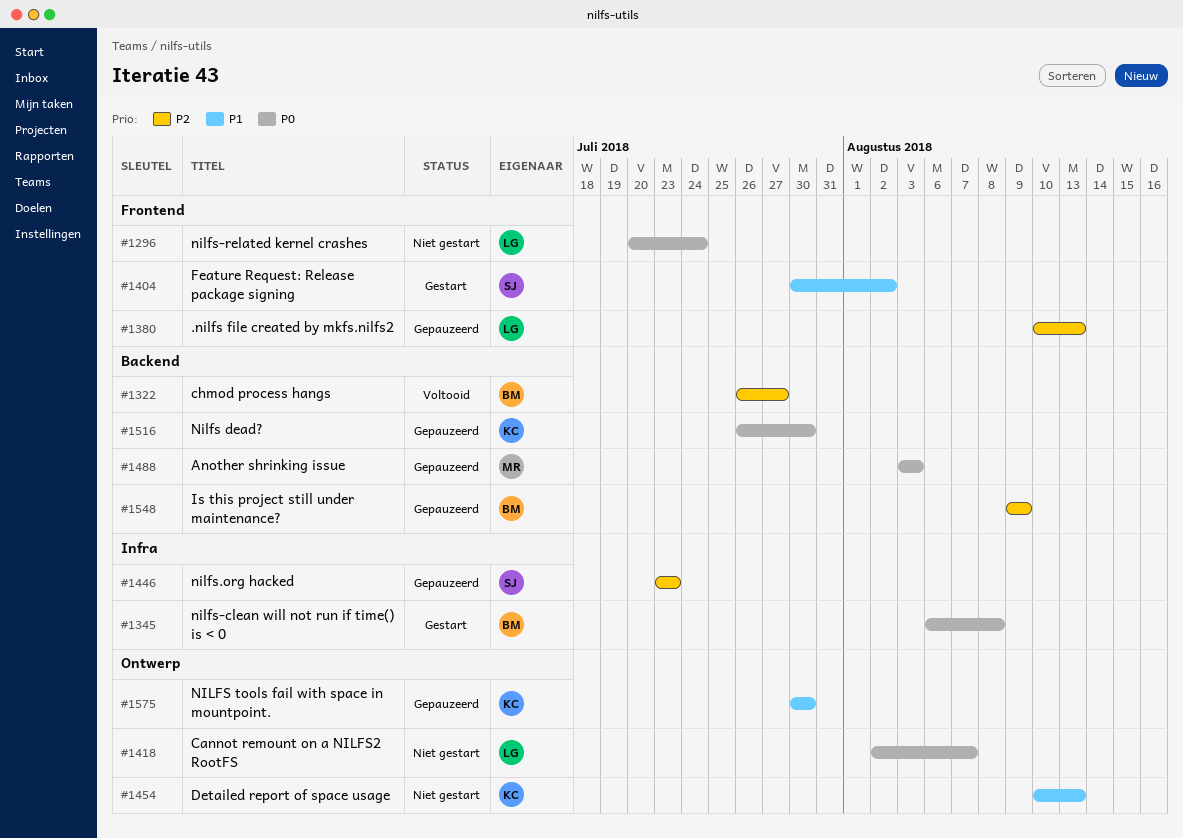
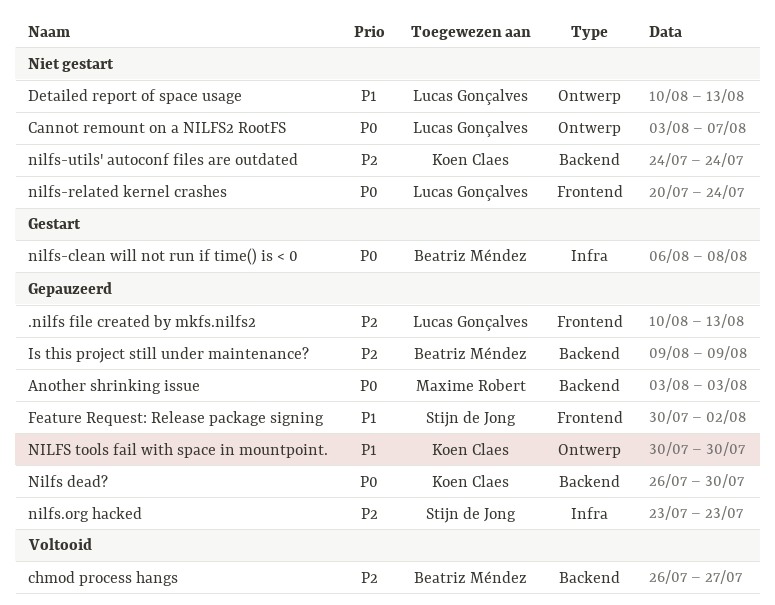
Cannot remount on a NILFS2 RootFS, start: Aug 2 -> Aug 3
Detailed report of space usage, owner: Koen Claes -> Lucas Gonçalves
Feature Request: Release package signing, status: Gestart -> Gepauzeerd
nilfs-utils' autoconf files are outdated: none -> present

